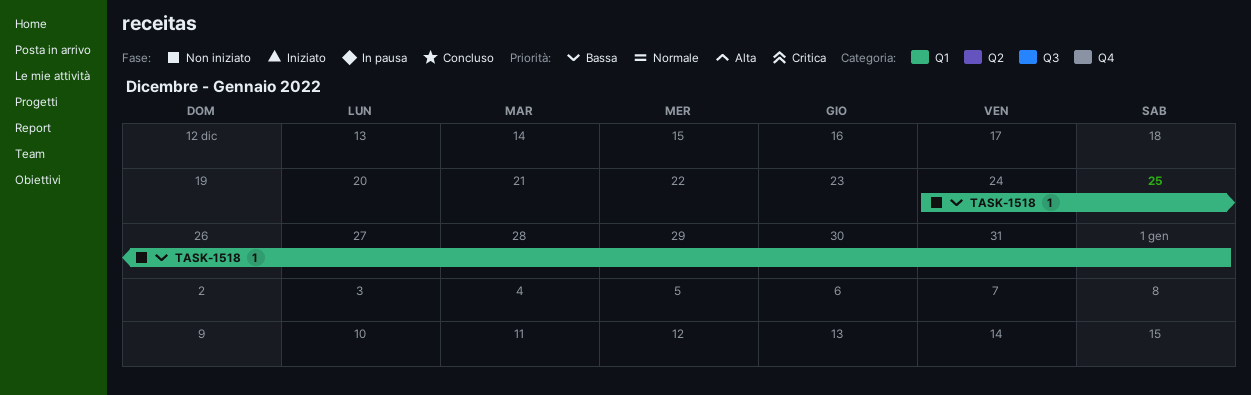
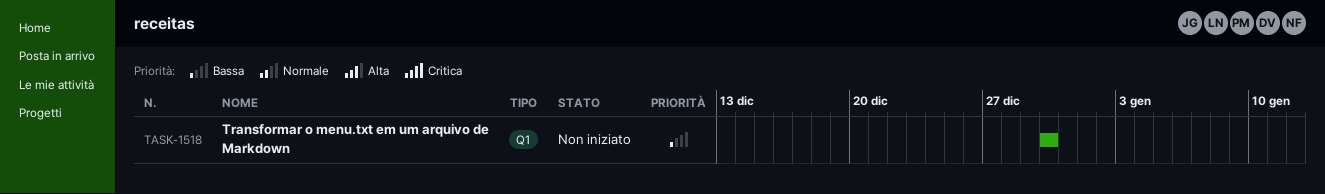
TASK-1518, start: Dec 24 -> Dec 30
TASK-1518, due: Jan 1 -> Dec 30

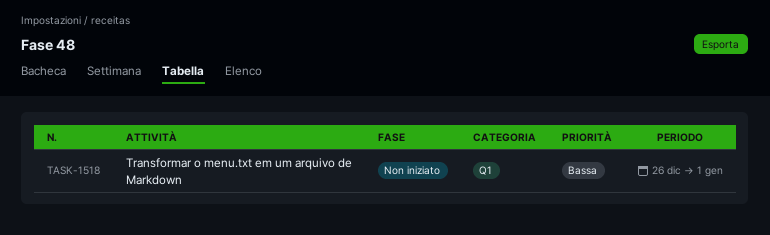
TASK-1518, start: Dec 30 -> Dec 26
TASK-1518, due: Dec 30 -> Jan 1

